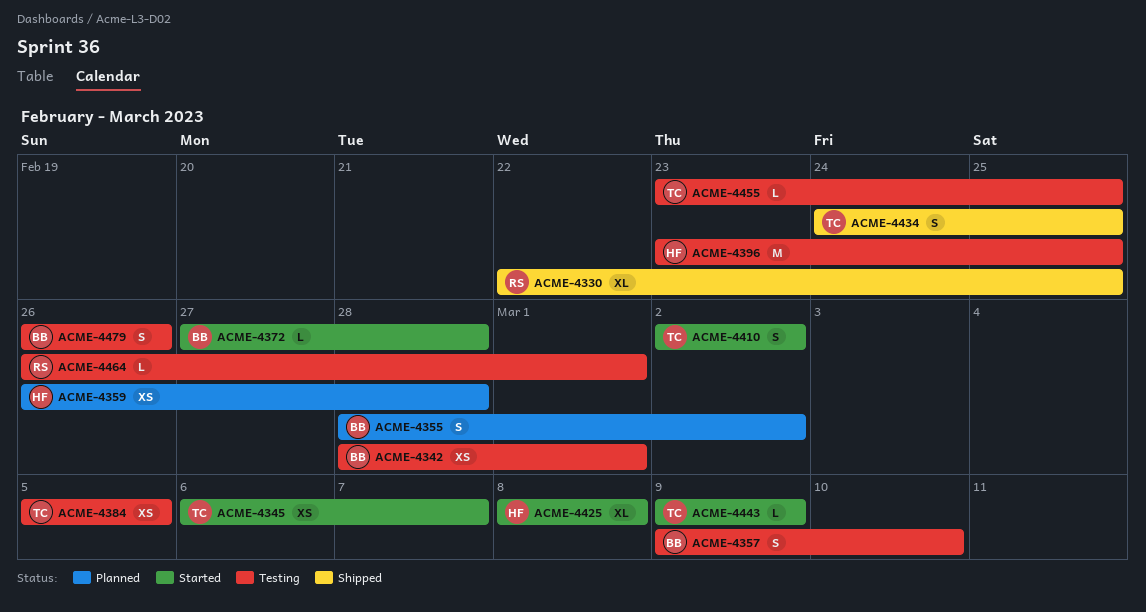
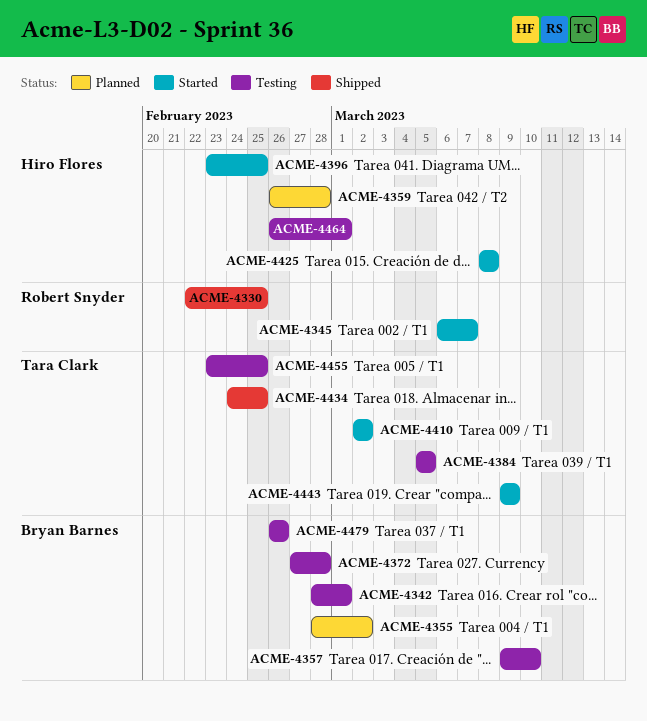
ACME-4345, owner: Tara Clark -> Robert Snyder
ACME-4372, status: Started -> Testing
ACME-4396, status: Testing -> Started
ACME-4464, owner: Robert Snyder -> Hiro Flores

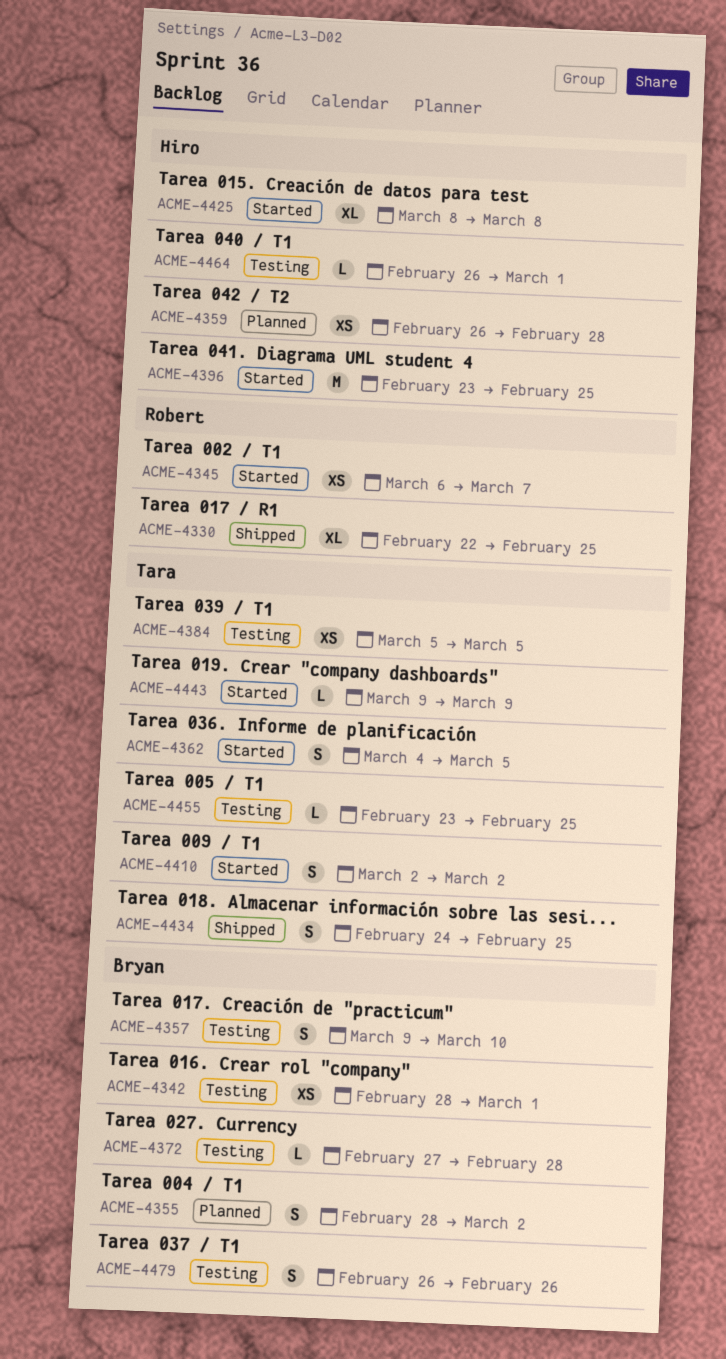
ACME-4362: none -> present

